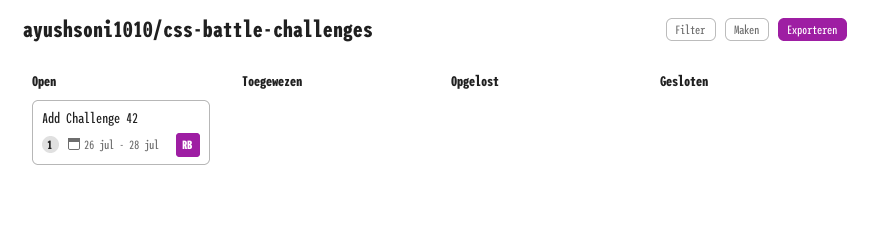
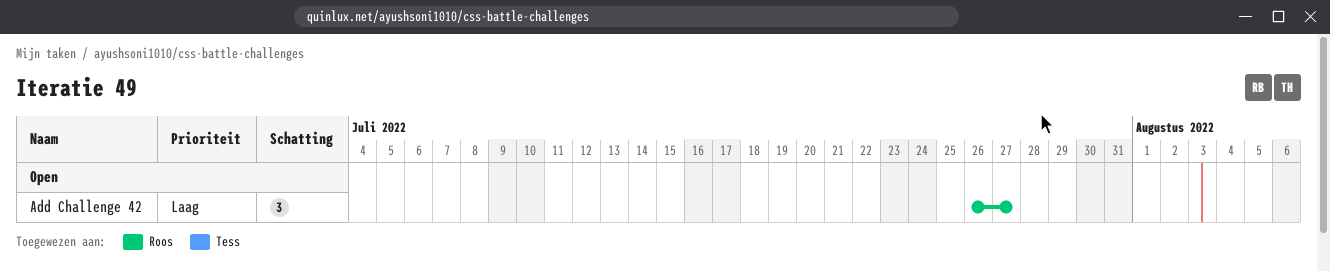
Add Challenge 42, estimate: 1 -> 3
Add Challenge 42, due: Jul 28 -> Jul 27

